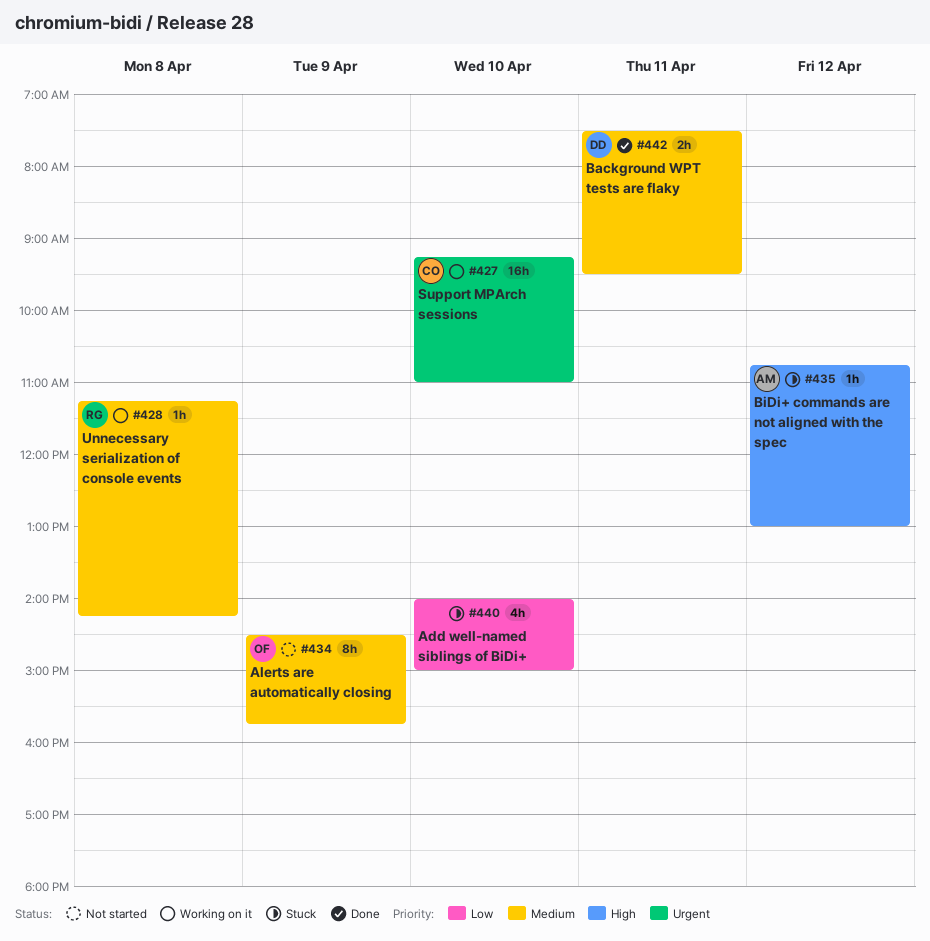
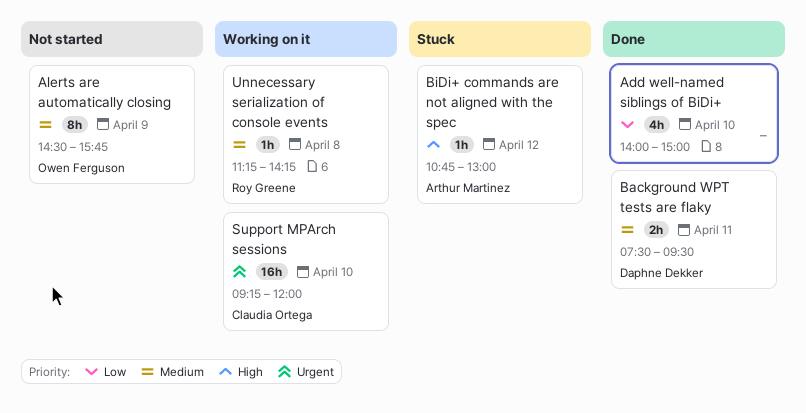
Add well-named siblings of BiDi+, status: Stuck -> Done
Support MPArch sessions, ends: 11:00 -> 12:00

